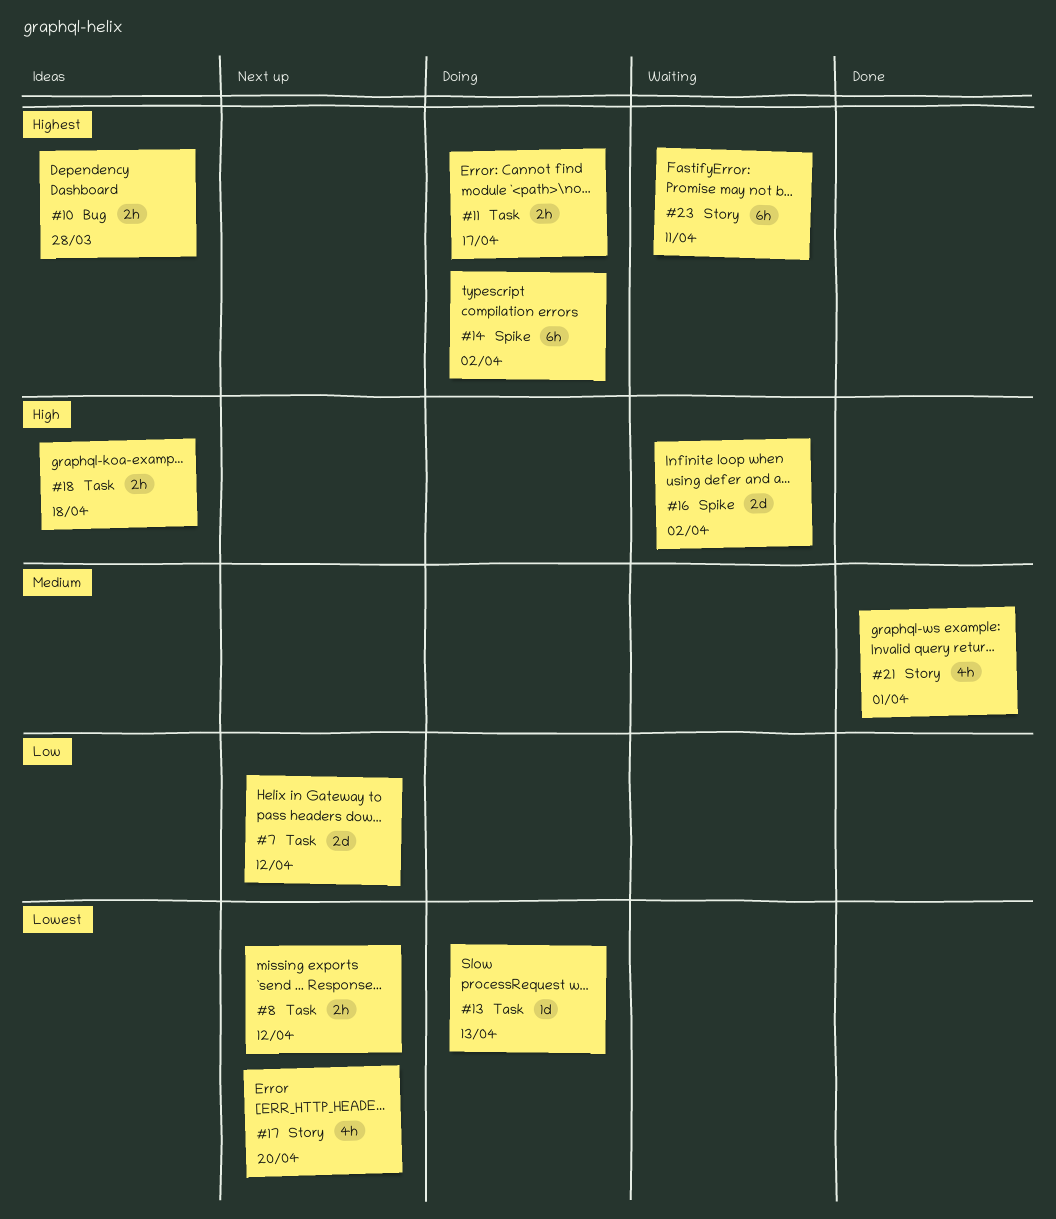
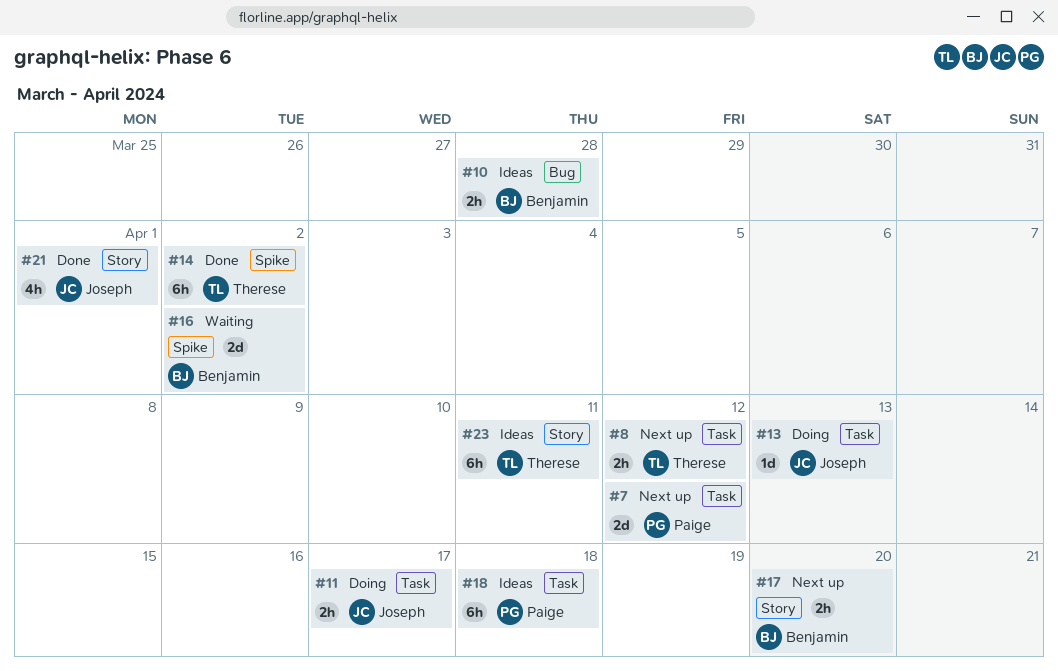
#14, status: Doing -> Done
#17, estimate: 4h -> 2h
#18, estimate: 2h -> 6h
#23, status: Waiting -> Ideas

